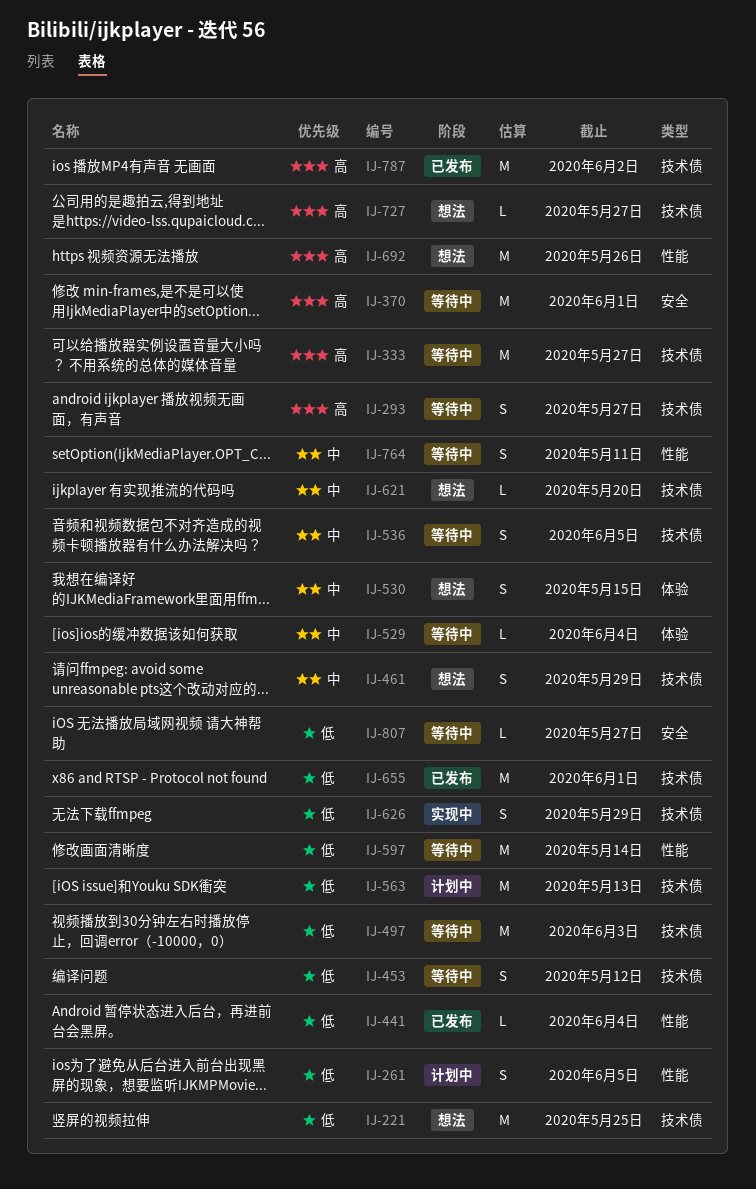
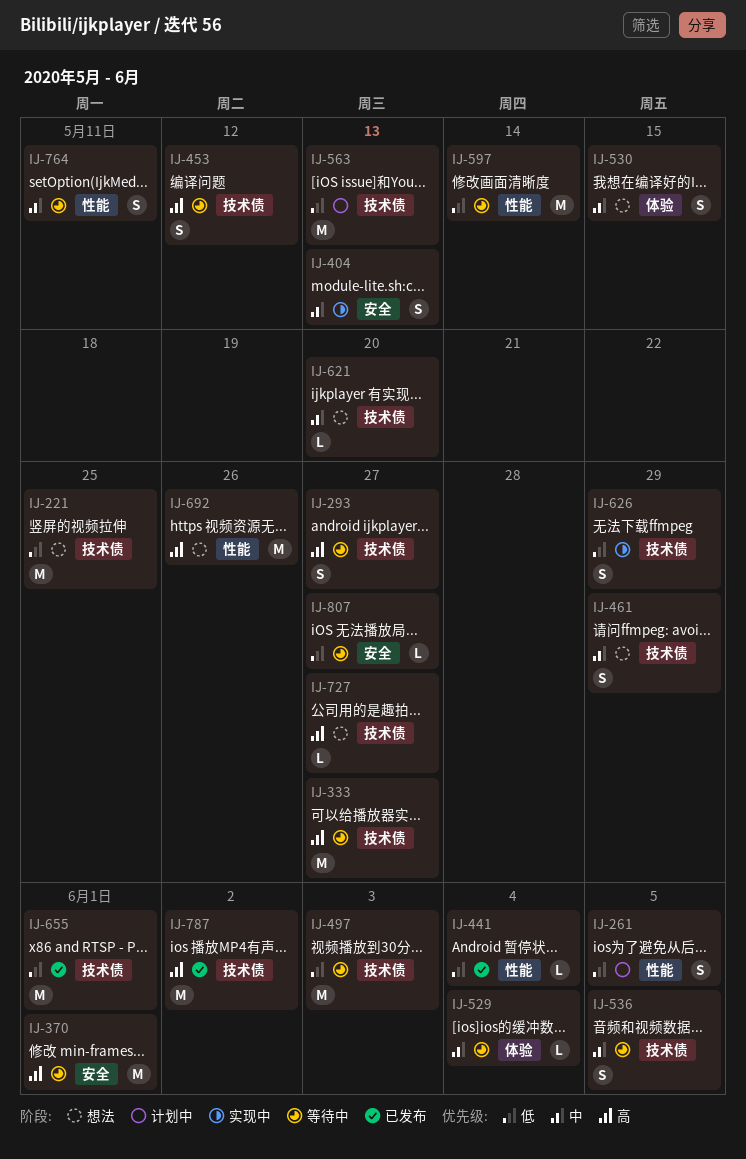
IJ-404: none -> present
IJ-453, priority: 低 -> 高

